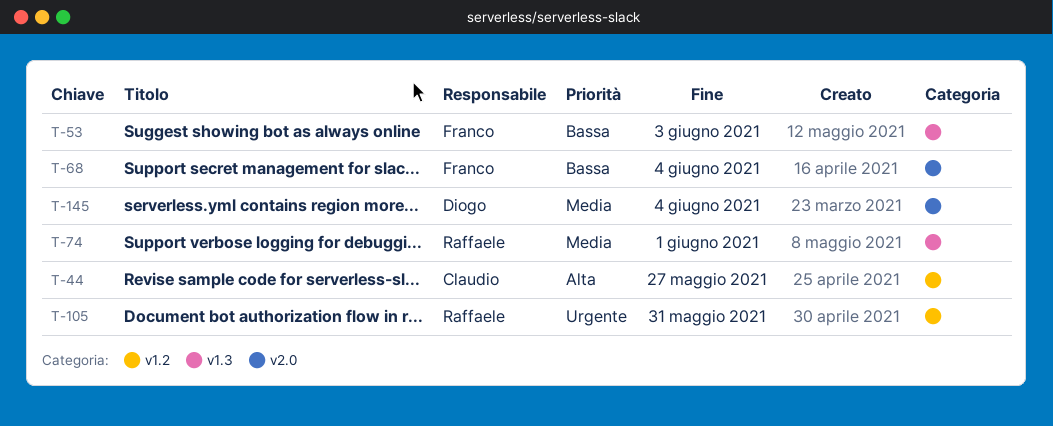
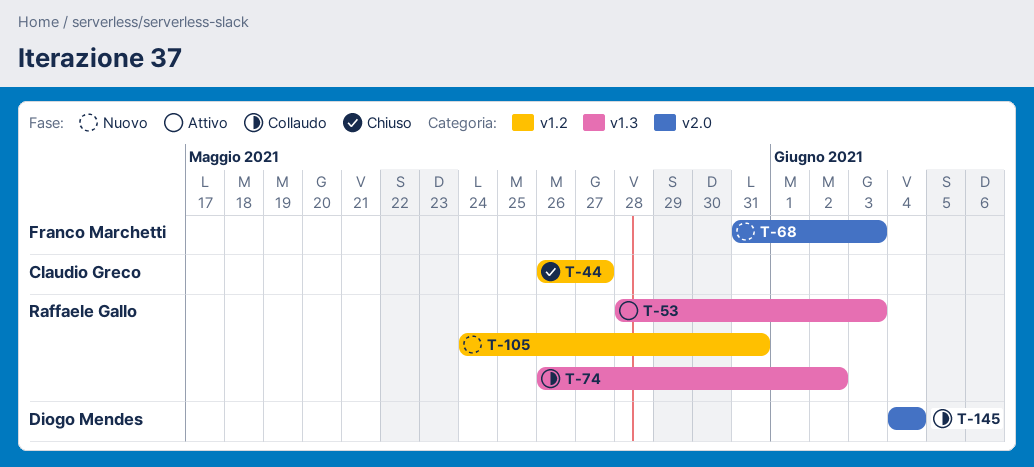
T-53, owner: Franco Marchetti -> Raffaele Gallo
T-68, due: Jun 4 -> Jun 3
T-74, due: Jun 1 -> Jun 2

